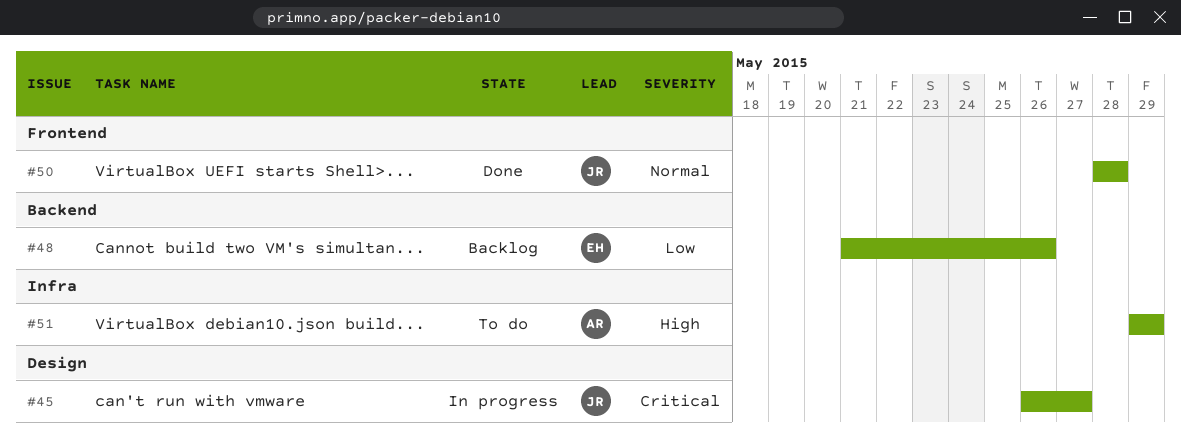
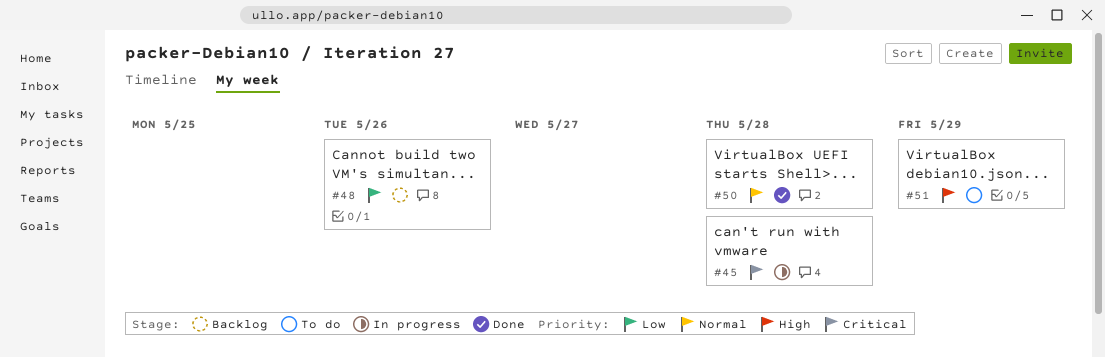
#45, due: May 27 -> May 28

